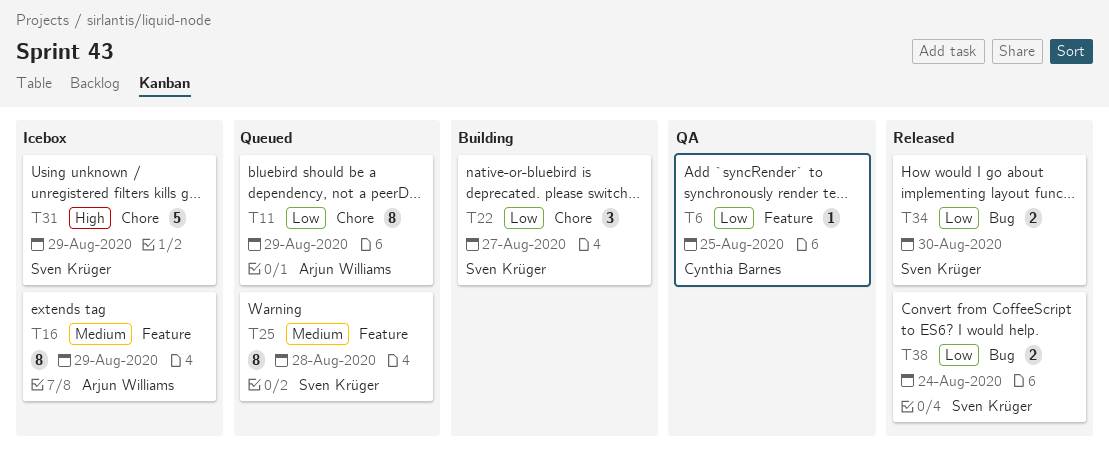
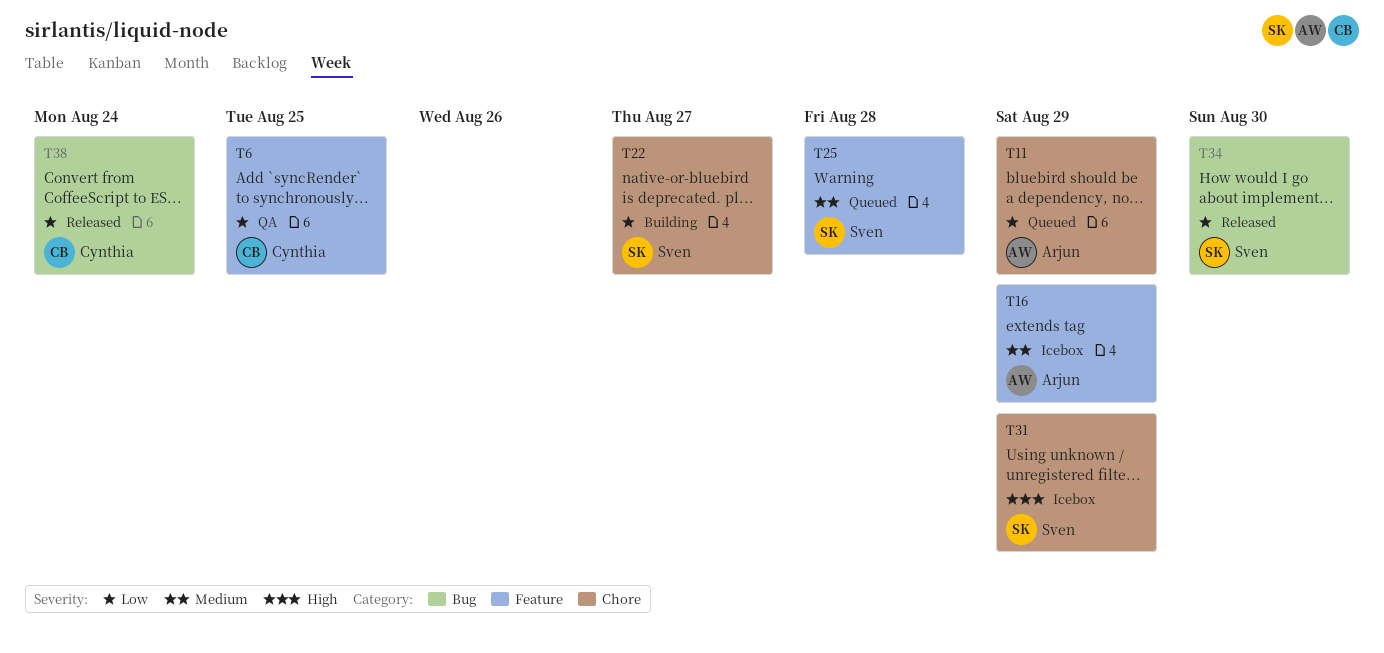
T38, owner: Sven Krüger -> Cynthia Barnes

